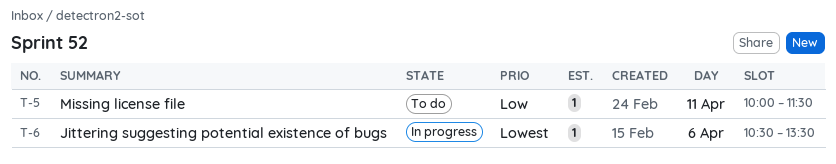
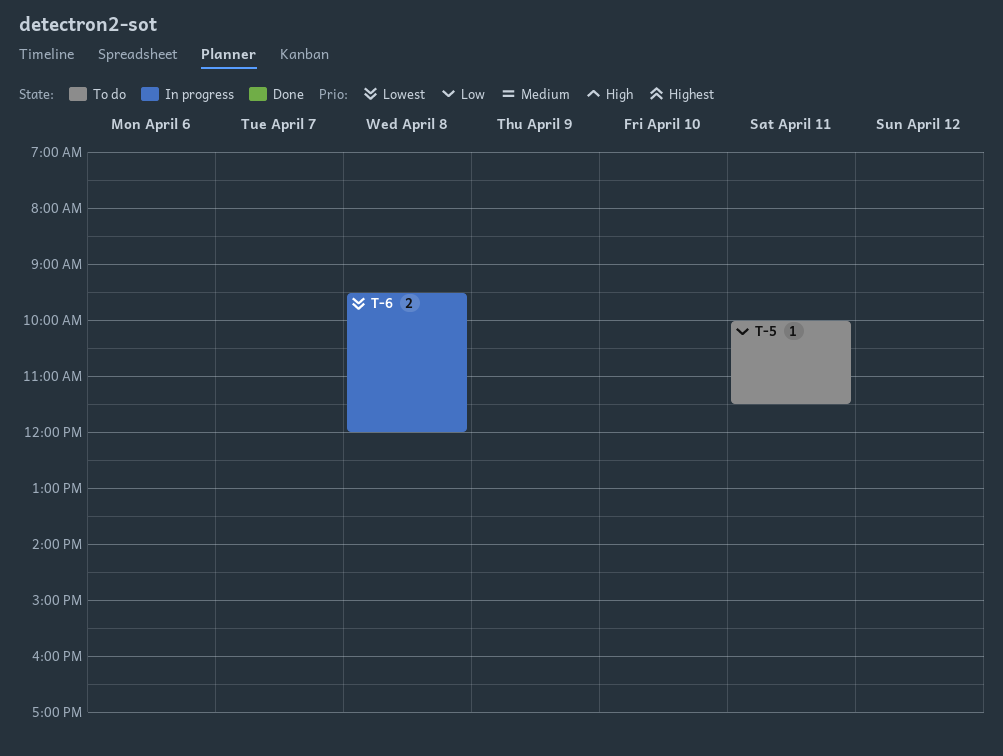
T-6, estimate: 1 -> 2
T-6, day: Apr 6 -> Apr 8
T-6, begins: 10:30 -> 09:30
T-6, ends: 13:30 -> 12:00

